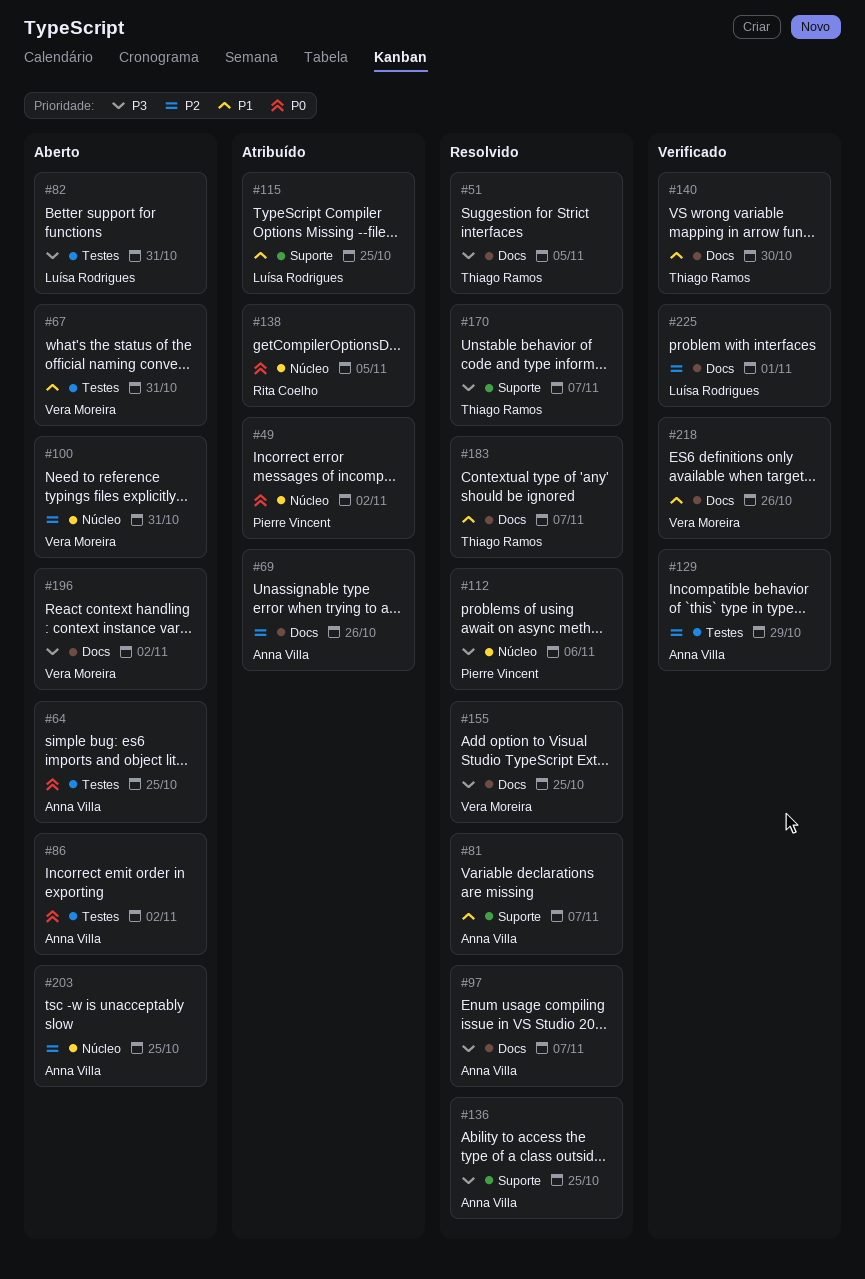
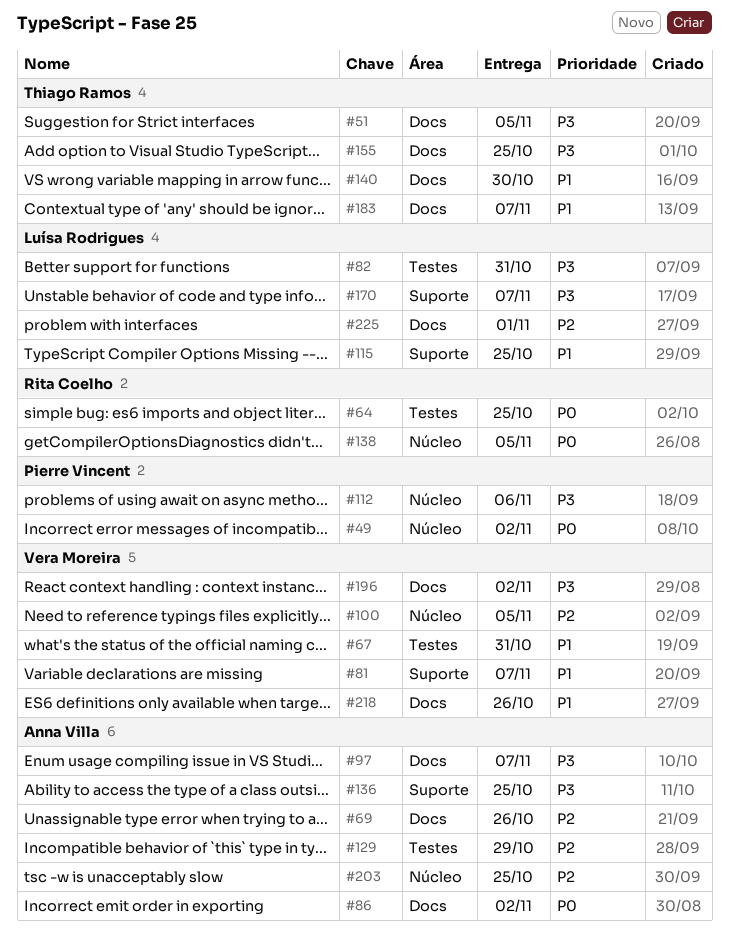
#64, owner: Anna Villa -> Rita Coelho
#81, owner: Anna Villa -> Vera Moreira
#86, label: Testes -> Docs
#100, due: Oct 31 -> Nov 5
#155, owner: Vera Moreira -> Thiago Ramos
#170, owner: Thiago Ramos -> Luísa Rodrigues

